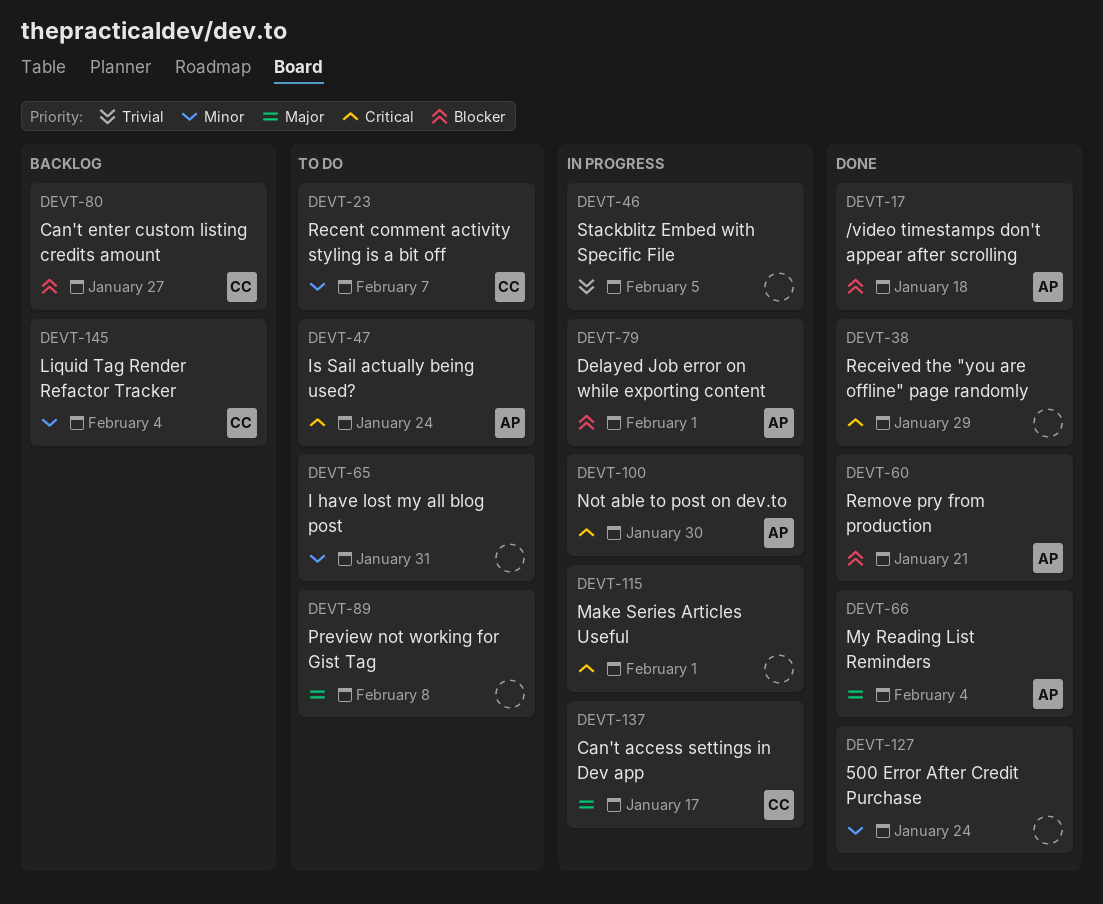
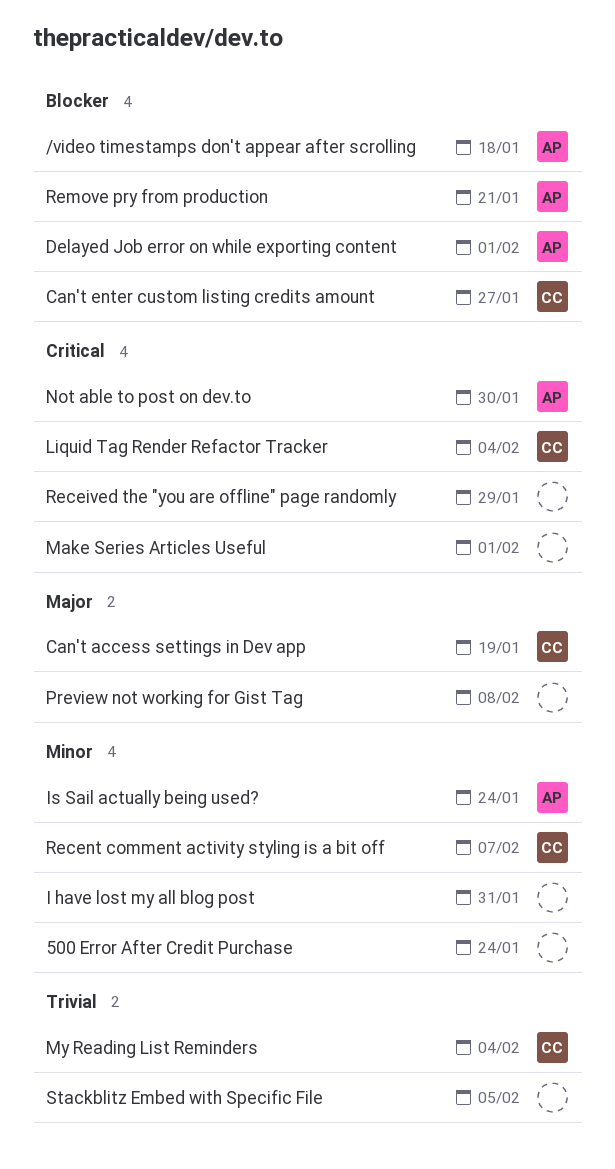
Can't access settings in Dev app, due: Jan 17 -> Jan 19
Is Sail actually being used?, priority: Critical -> Minor
Liquid Tag Render Refactor Tracker, priority: Minor -> Critical
My Reading List Reminders, owner: AP -> CC
My Reading List Reminders, priority: Major -> Trivial

